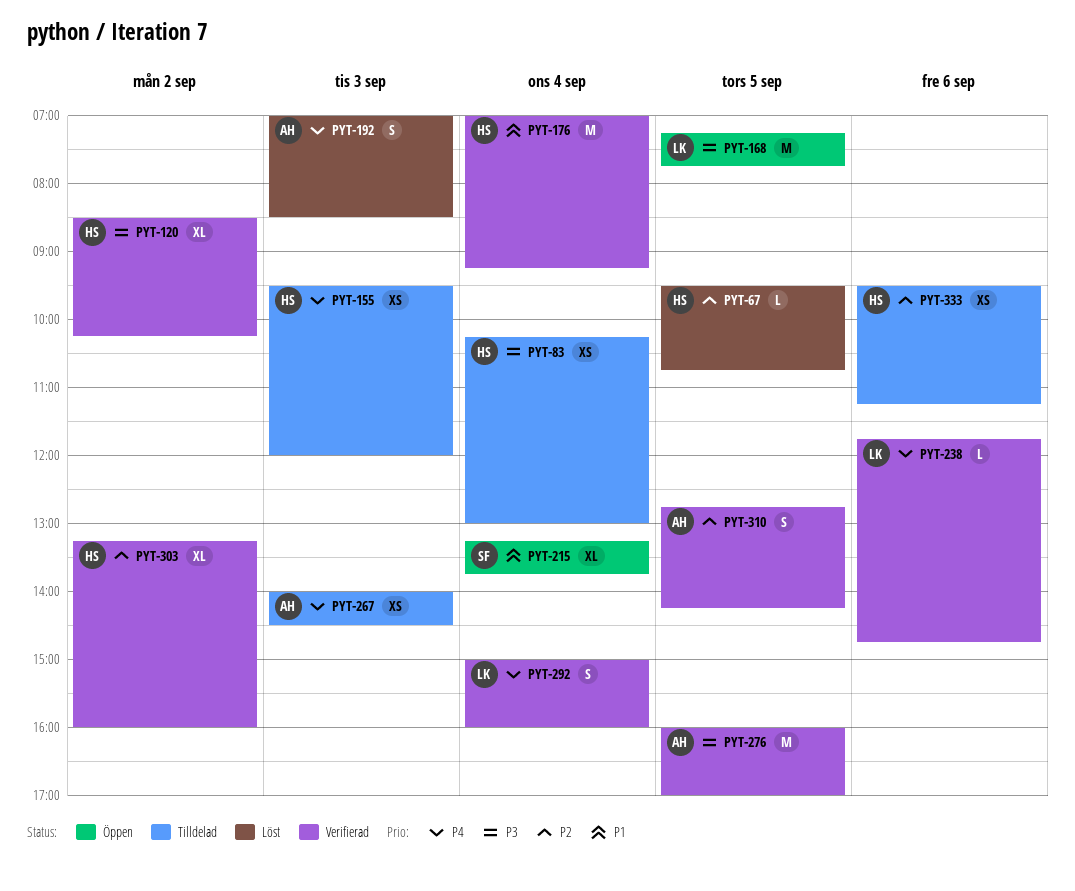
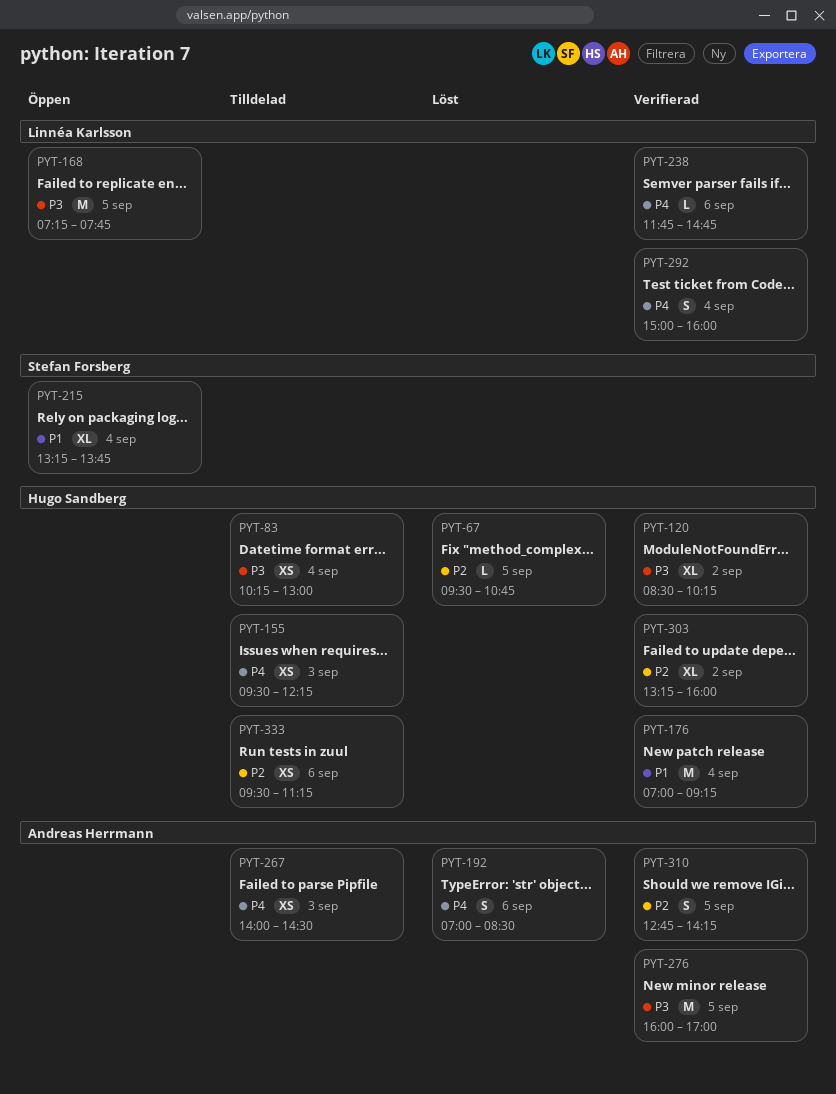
PYT-155, ends: 12:00 -> 12:15
PYT-192, day: Sep 3 -> Sep 6

